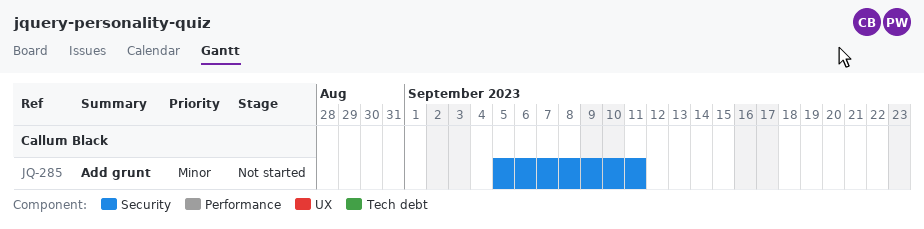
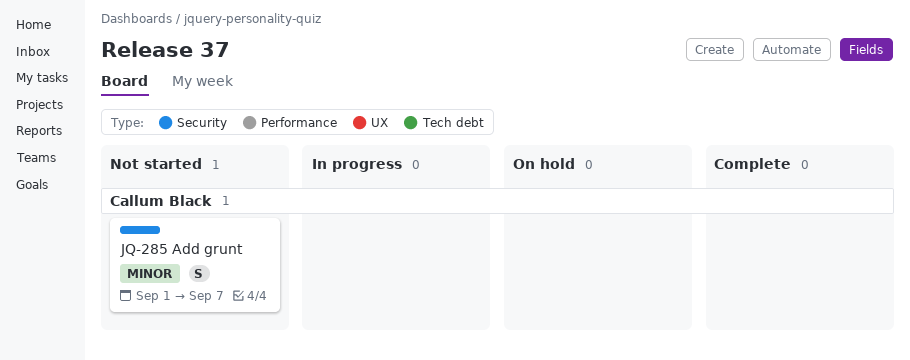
JQ-285, start: Sep 5 -> Sep 1
JQ-285, due: Sep 11 -> Sep 7

